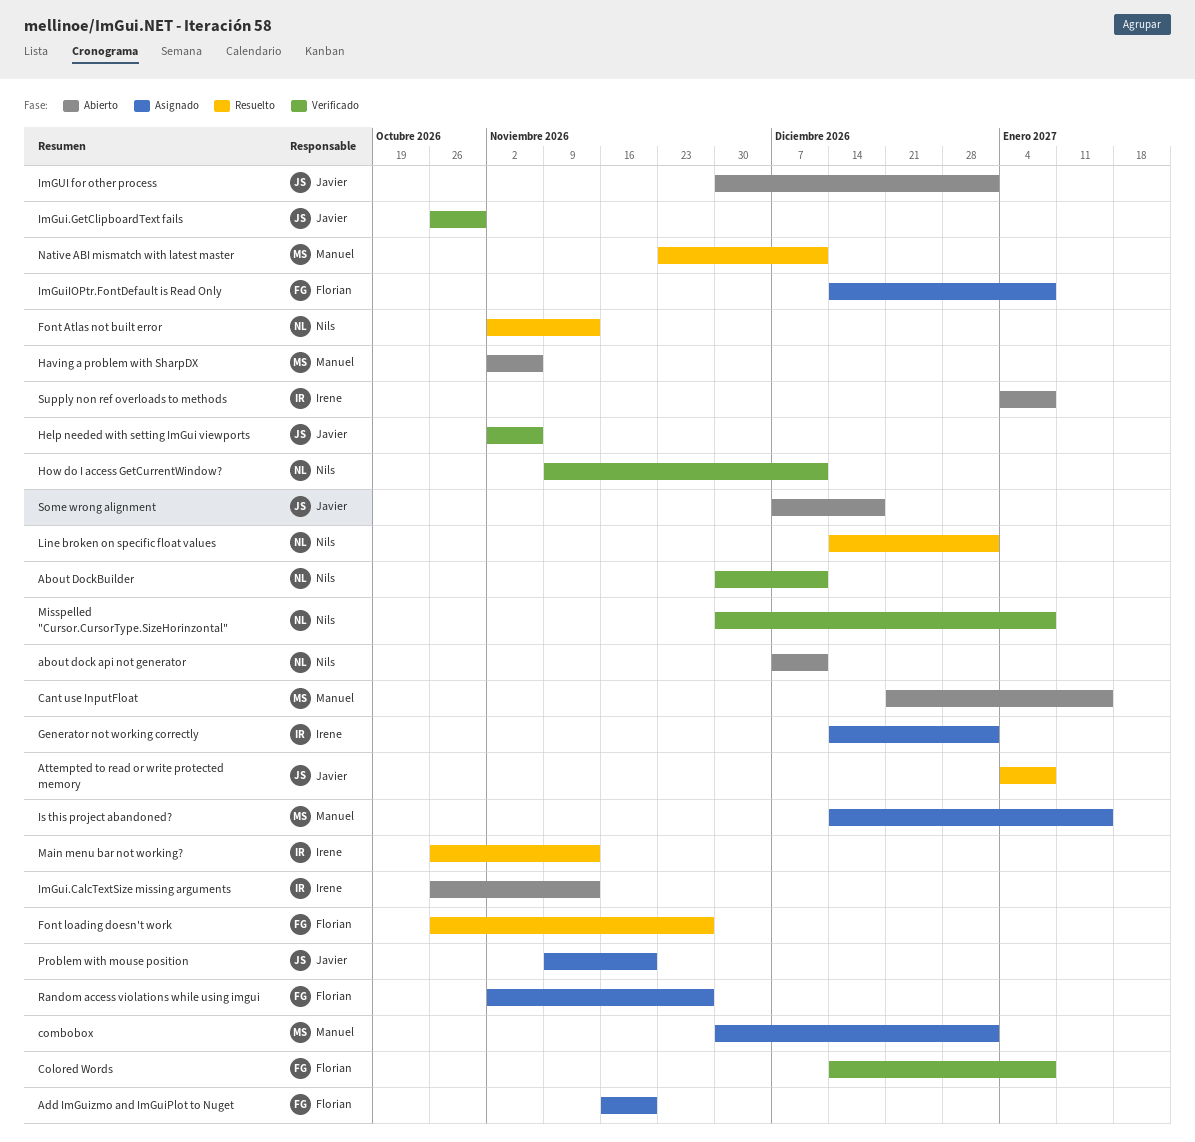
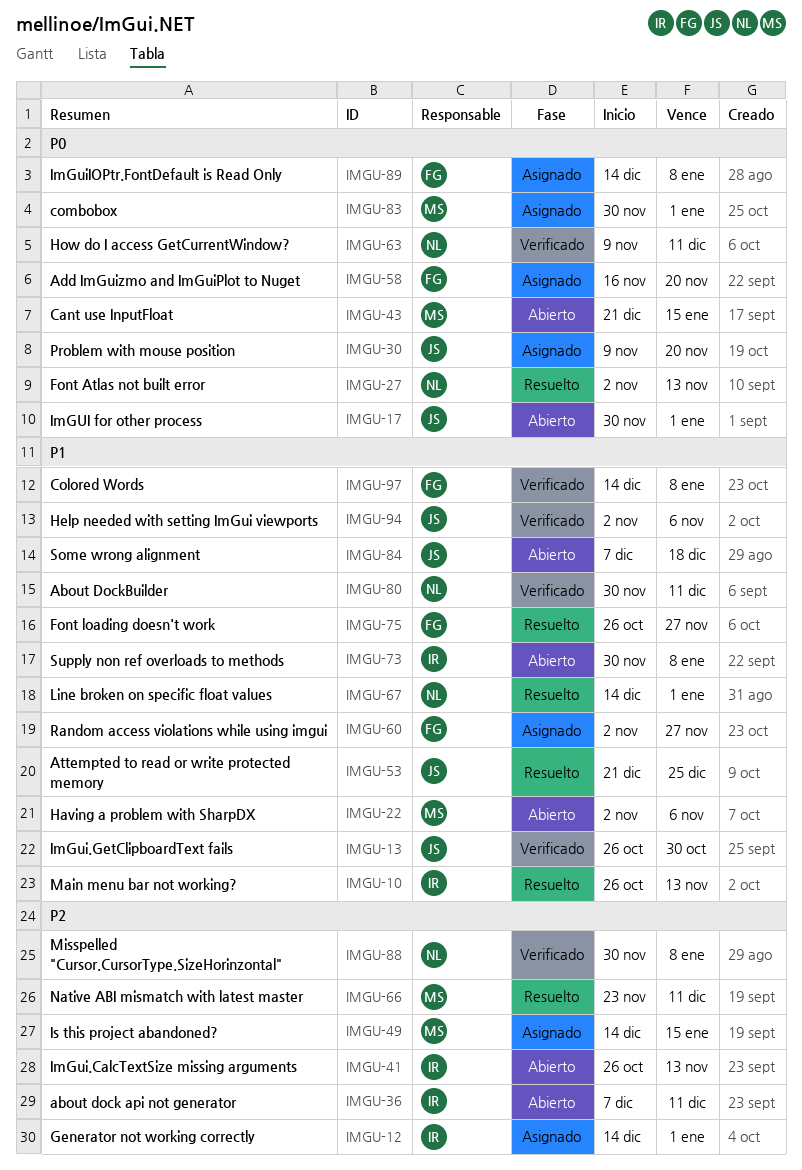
about dock api not generator, owner: Nils -> Irene
Attempted to read or write protected memory, start: Jan 4 -> Dec 21
Attempted to read or write protected memory, due: Jan 8 -> Dec 25
Supply non ref overloads to methods, start: Jan 4 -> Nov 30

